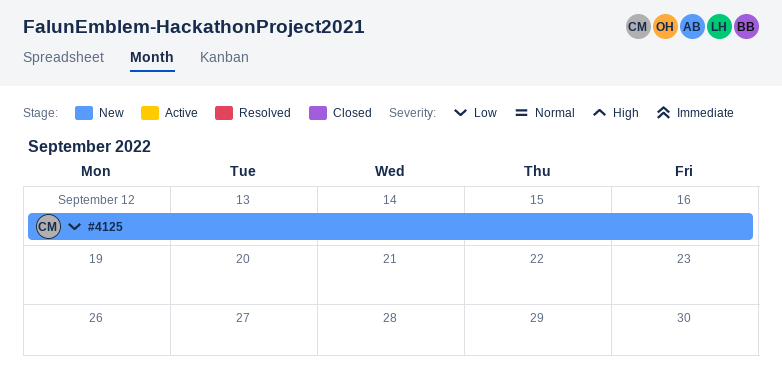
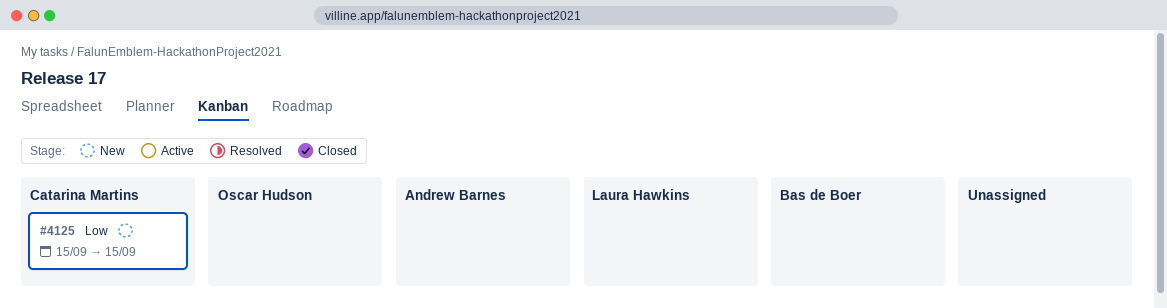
#4125, start: Sep 12 -> Sep 15
#4125, due: Sep 16 -> Sep 15

